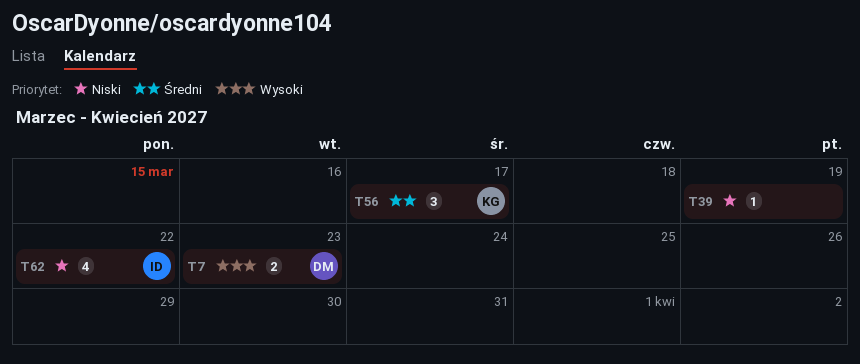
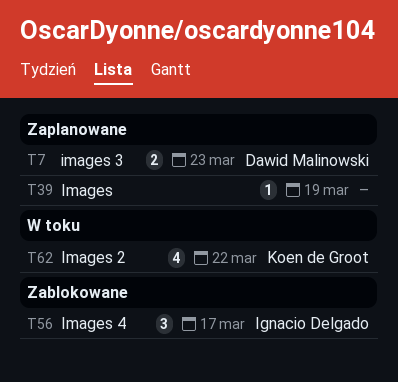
T56, owner: Koen de Groot -> Ignacio Delgado
T62, owner: Ignacio Delgado -> Koen de Groot

